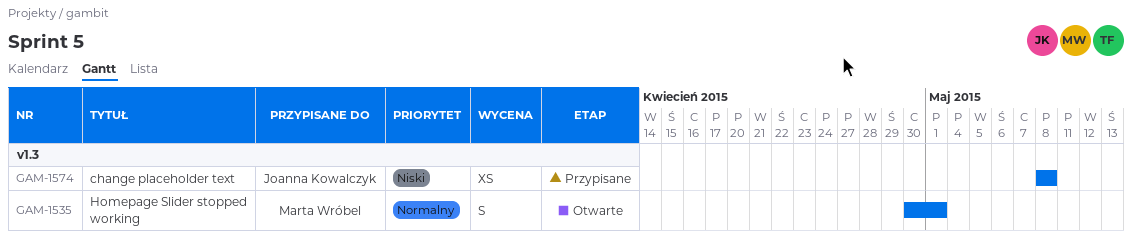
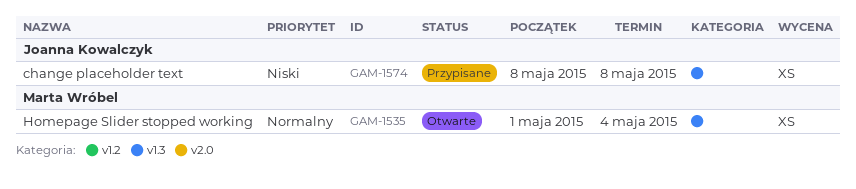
GAM-1535, estimate: S -> XS
GAM-1535, start: Apr 30 -> May 1
GAM-1535, due: May 1 -> May 4

